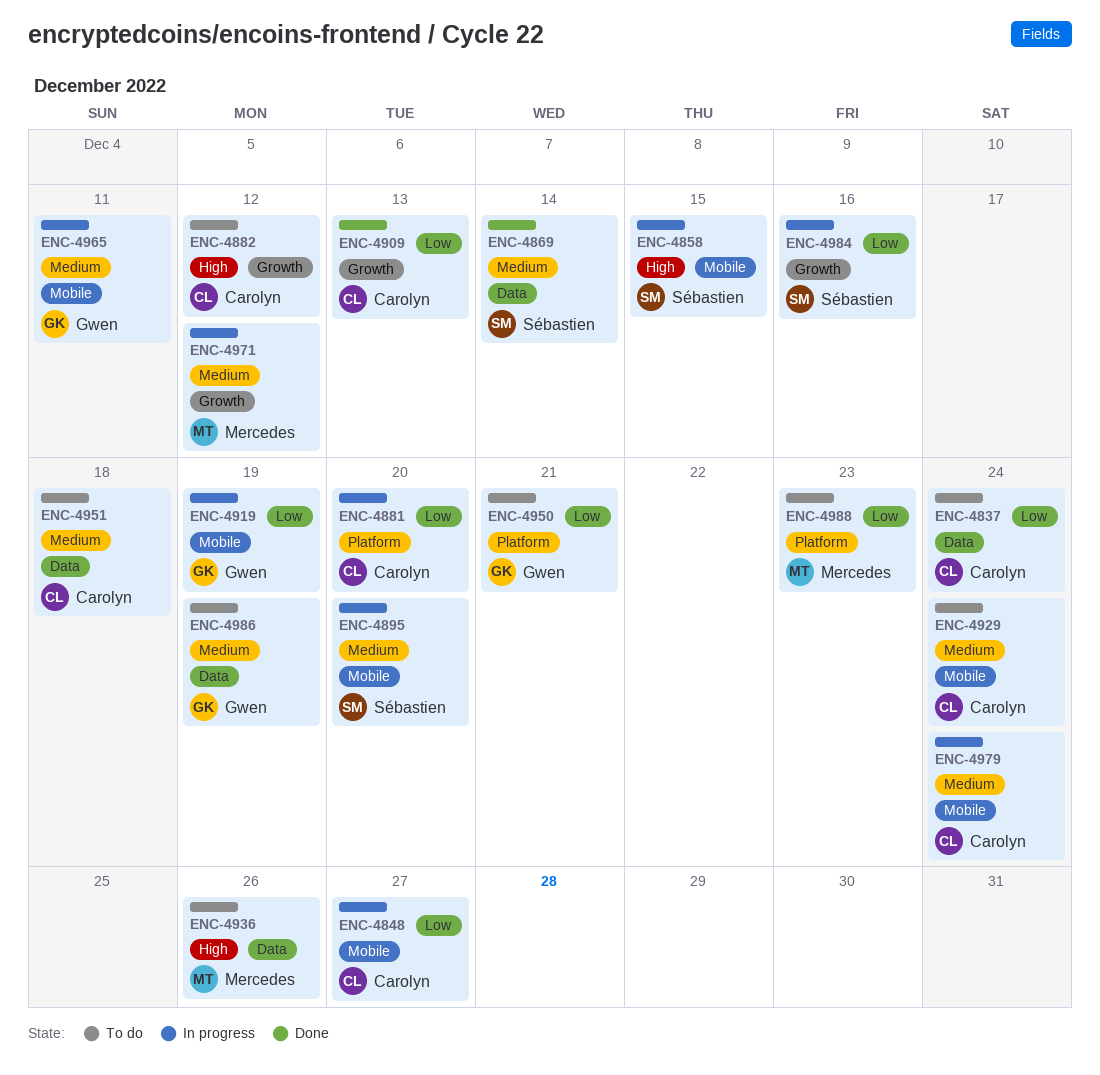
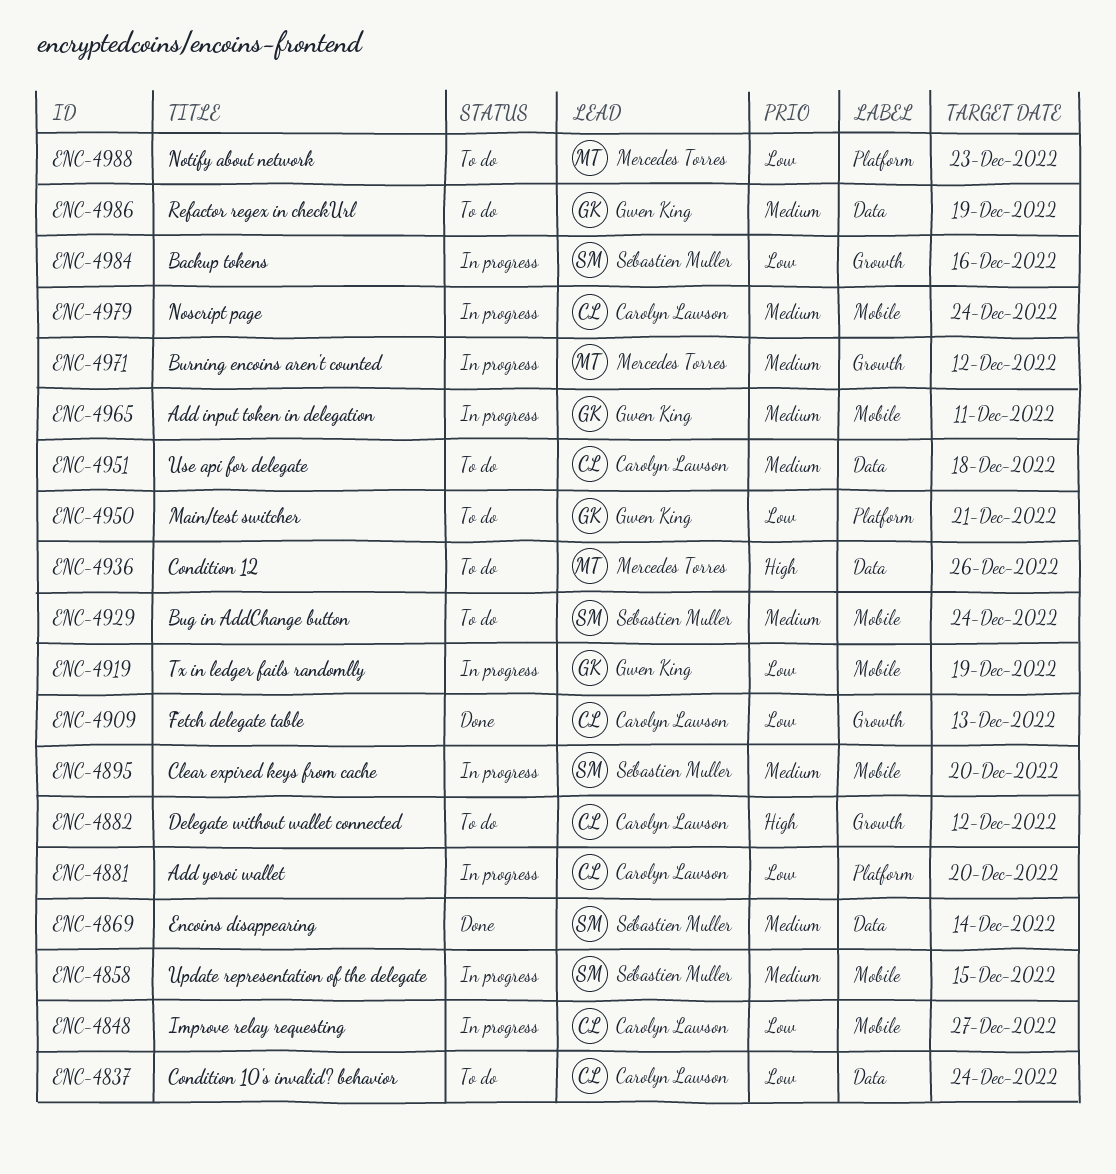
ENC-4858, priority: High -> Medium
ENC-4929, owner: Carolyn Lawson -> Sébastien Muller

